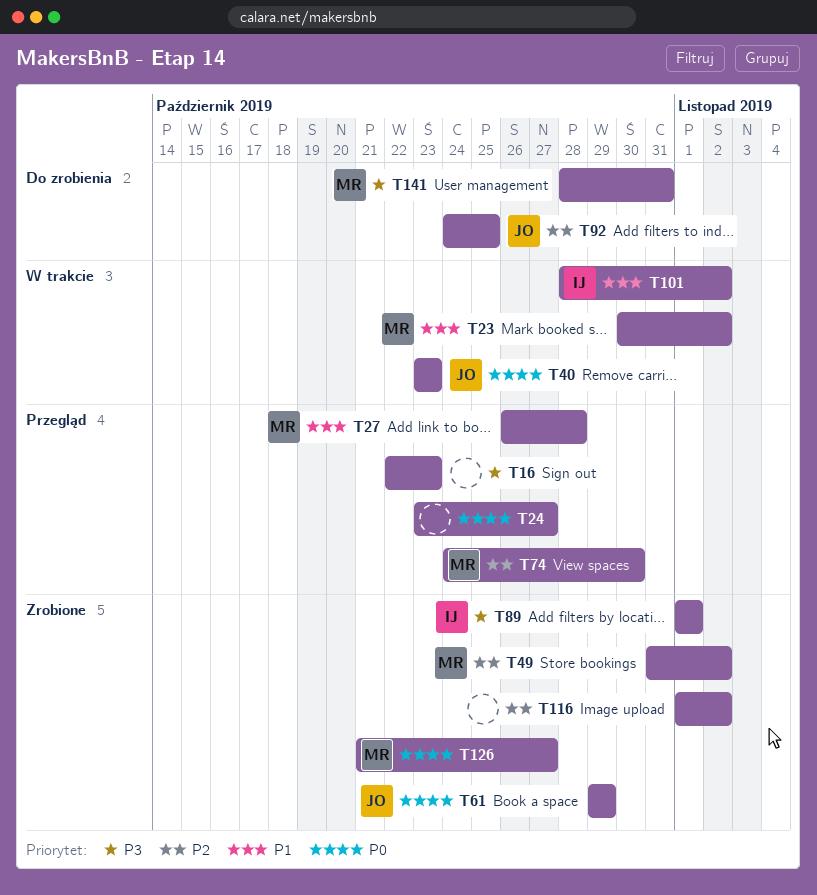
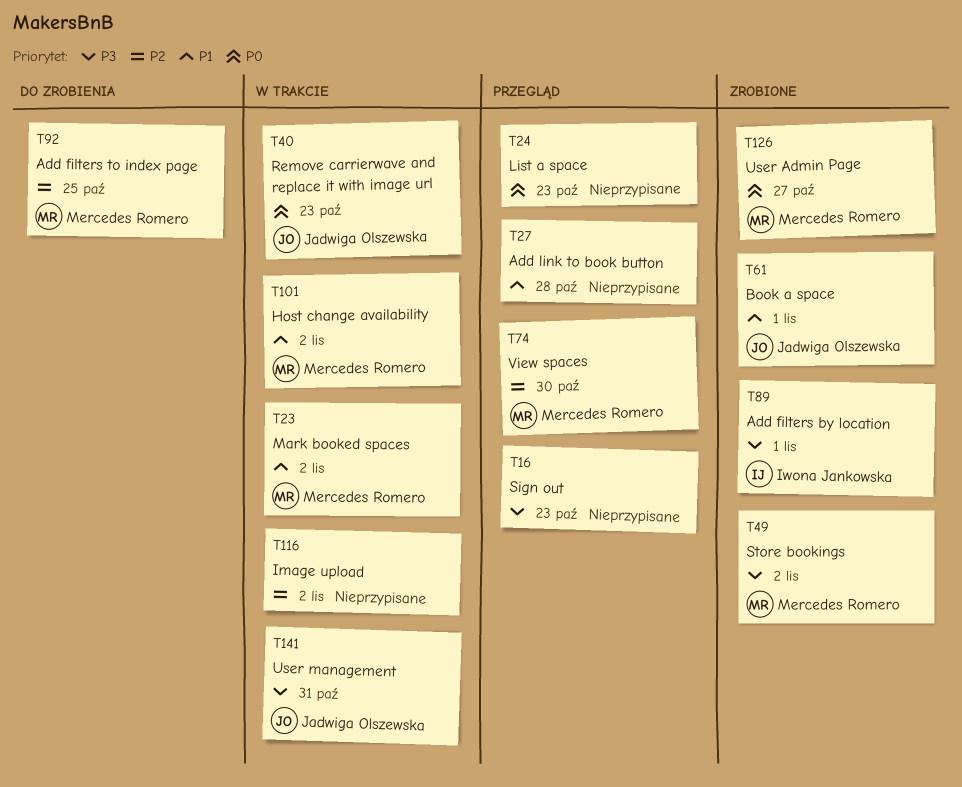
T24, due: Oct 27 -> Oct 23
T27, owner: Mercedes Romero -> none
T49, priority: P2 -> P3
T61, priority: P0 -> P1
T61, due: Oct 29 -> Nov 1
T92, owner: Jadwiga Olszewska -> Mercedes Romero
T101, owner: Iwona Jankowska -> Mercedes Romero
T116, status: Zrobione -> W trakcie
T141, status: Do zrobienia -> W trakcie
T141, owner: Mercedes Romero -> Jadwiga Olszewska

